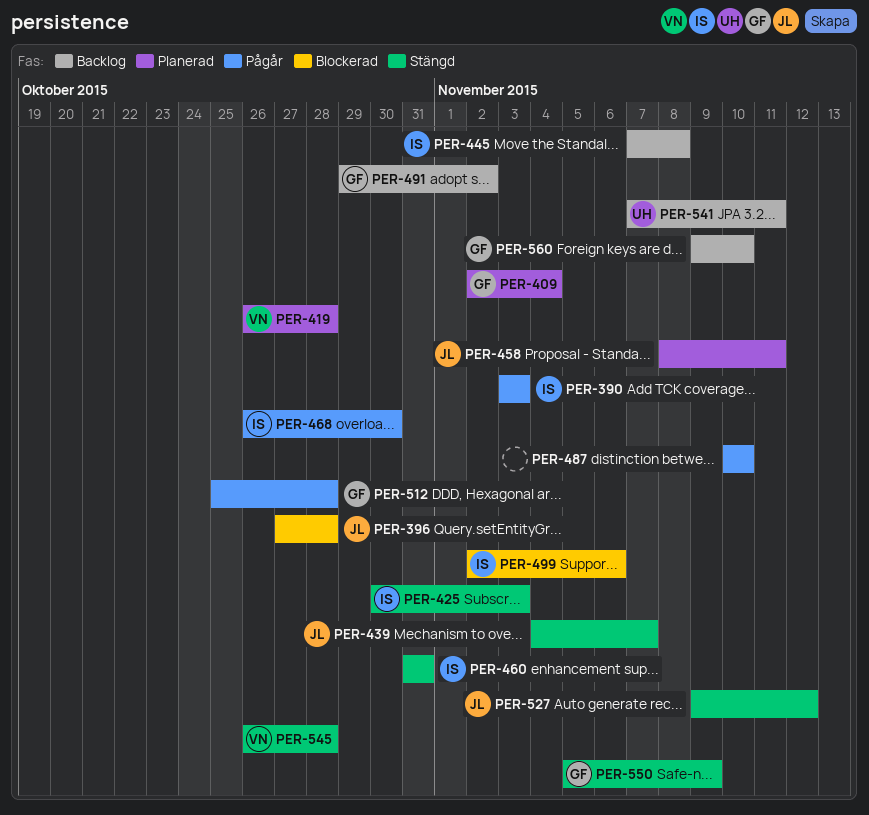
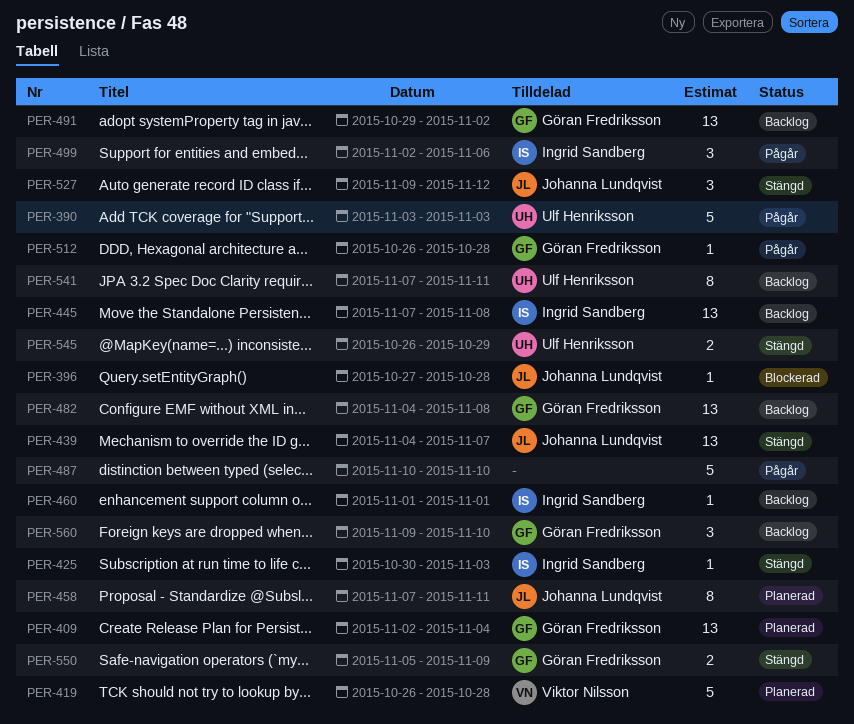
PER-390, owner: Ingrid Sandberg -> Ulf Henriksson
PER-458, start: Nov 8 -> Nov 7
PER-460, status: Stängd -> Backlog
PER-460, start: Oct 31 -> Nov 1
PER-460, due: Oct 31 -> Nov 1
PER-468: present -> none
PER-482: none -> present
PER-499, status: Blockerad -> Pågår
PER-512, start: Oct 25 -> Oct 26
PER-545, owner: Viktor Nilsson -> Ulf Henriksson
PER-545, due: Oct 28 -> Oct 29

